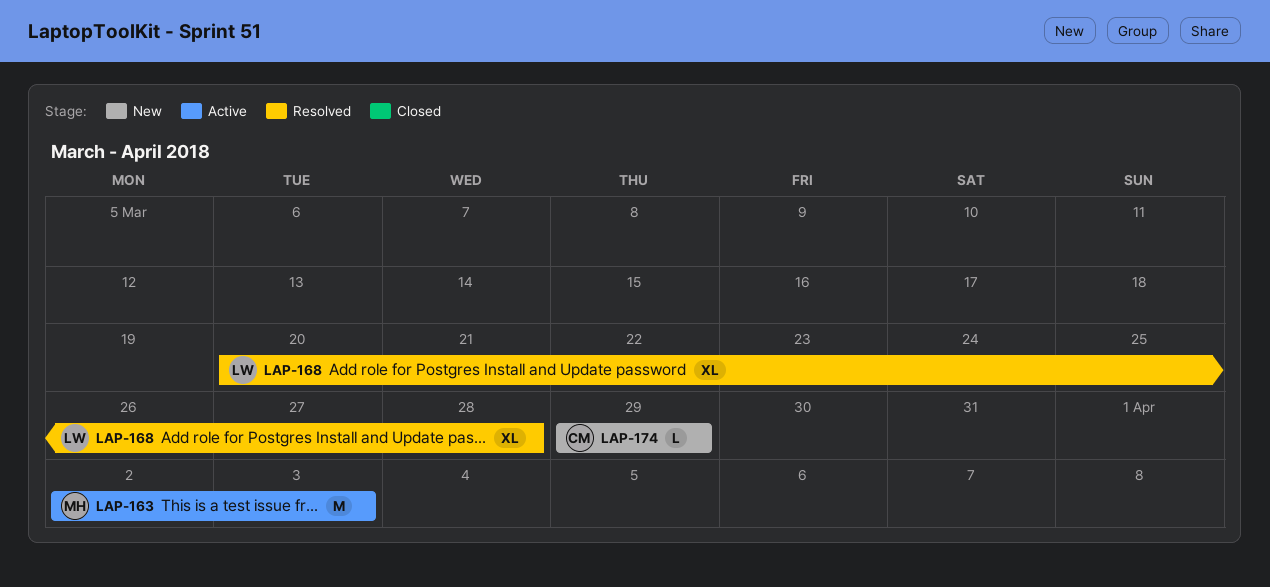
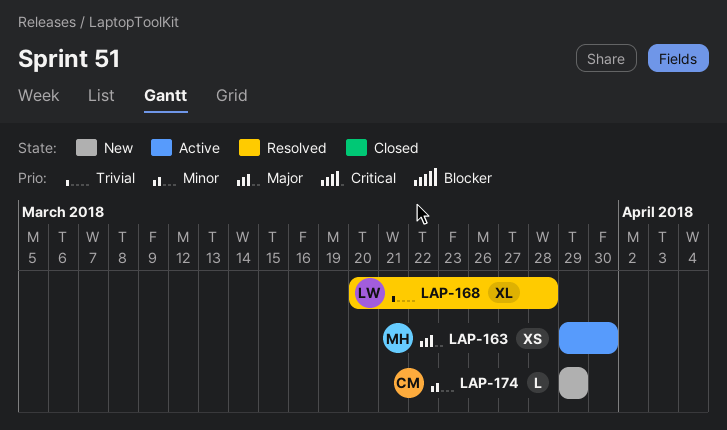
LAP-163, estimate: M -> XS
LAP-163, start: Apr 2 -> Mar 29
LAP-163, due: Apr 3 -> Mar 30

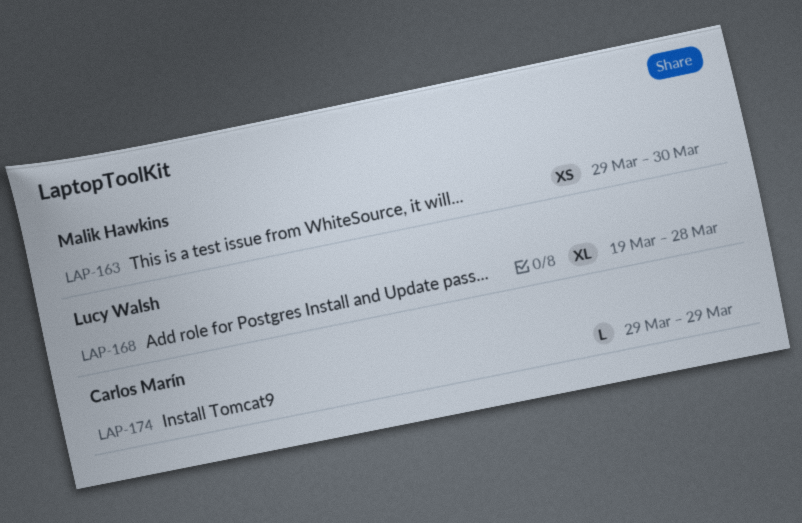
LAP-168, start: Mar 20 -> Mar 19

